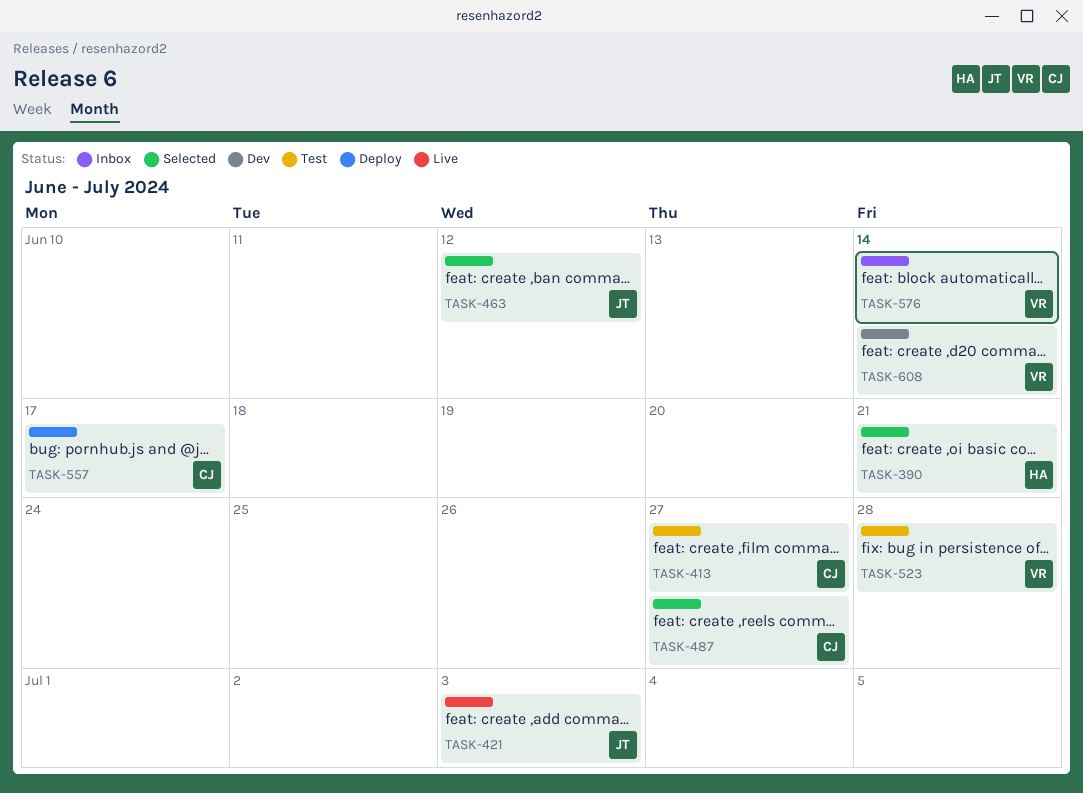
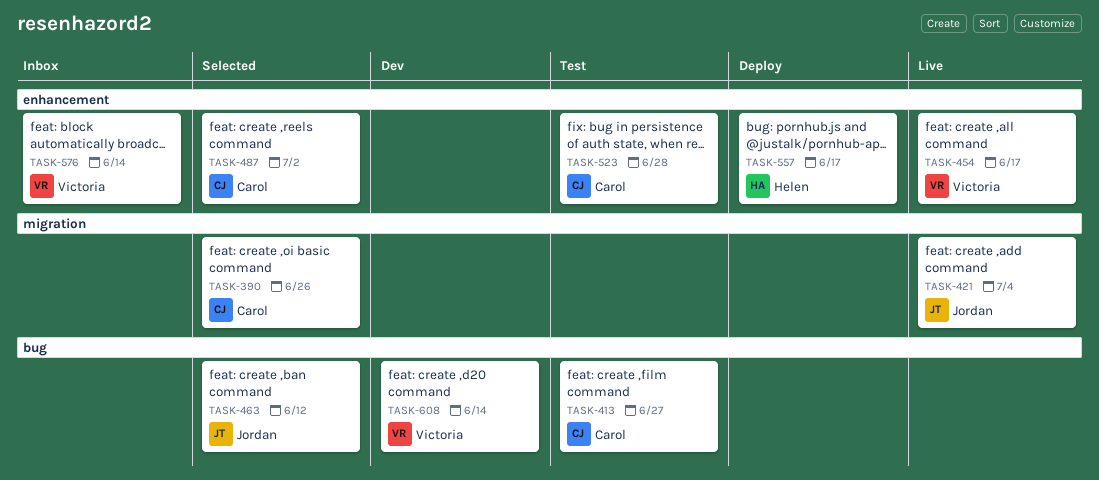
TASK-390, owner: Helen -> Carol
TASK-390, due: Jun 21 -> Jun 26
TASK-421, due: Jul 3 -> Jul 4
TASK-454: none -> present
TASK-487, due: Jun 27 -> Jul 2
TASK-523, owner: Victoria -> Carol
TASK-557, owner: Carol -> Helen

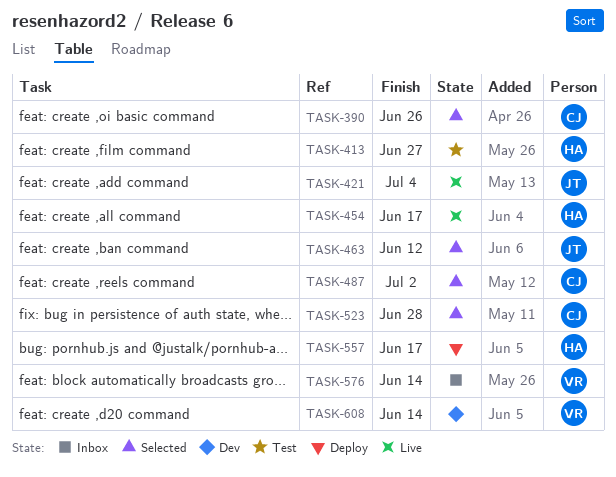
TASK-413, owner: Carol -> Helen
TASK-454, owner: Victoria -> Helen
TASK-523, status: Test -> Selected

